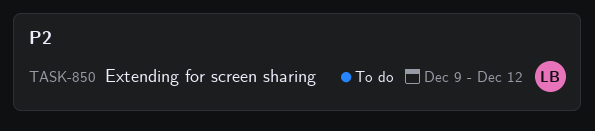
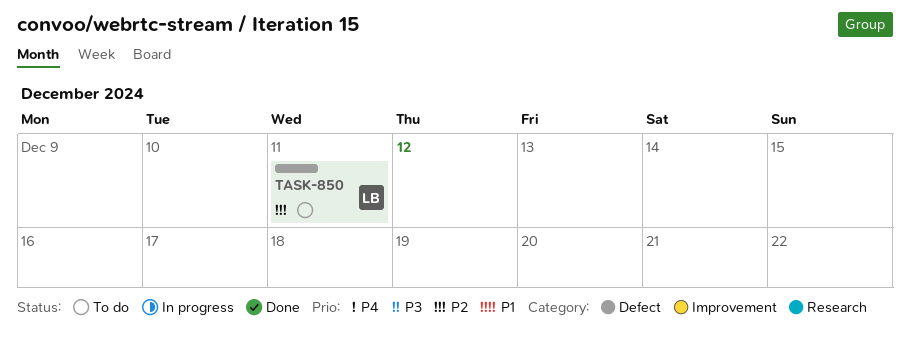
TASK-850, due: Dec 12 -> Dec 11

